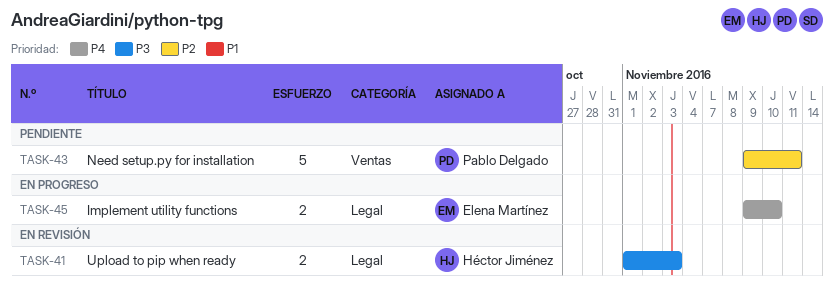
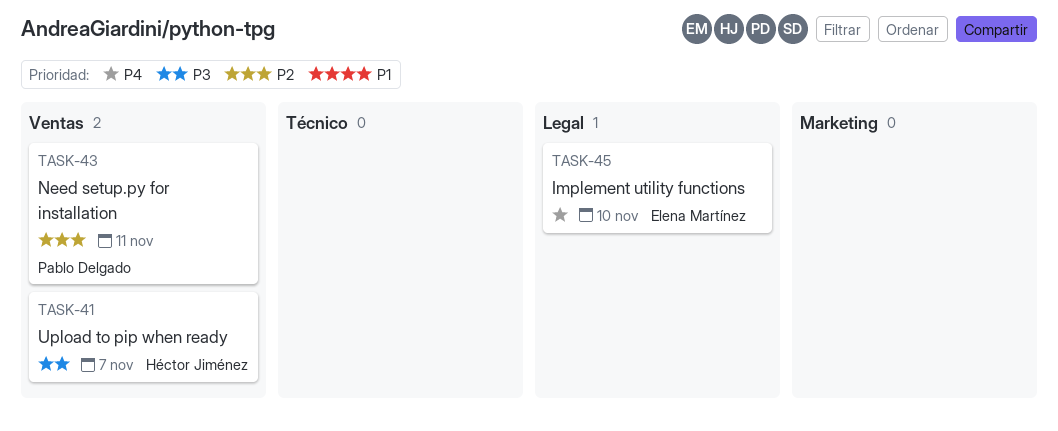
TASK-41, label: Legal -> Ventas
TASK-41, due: Nov 3 -> Nov 7

